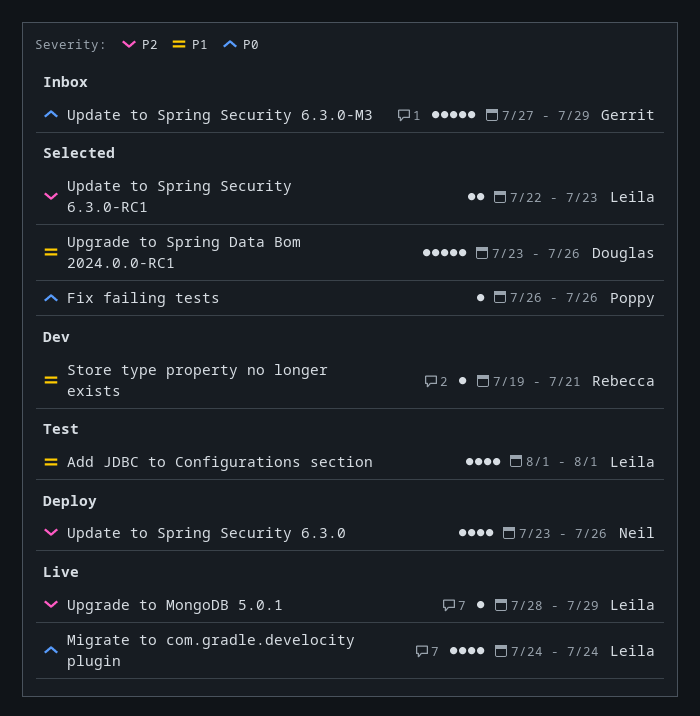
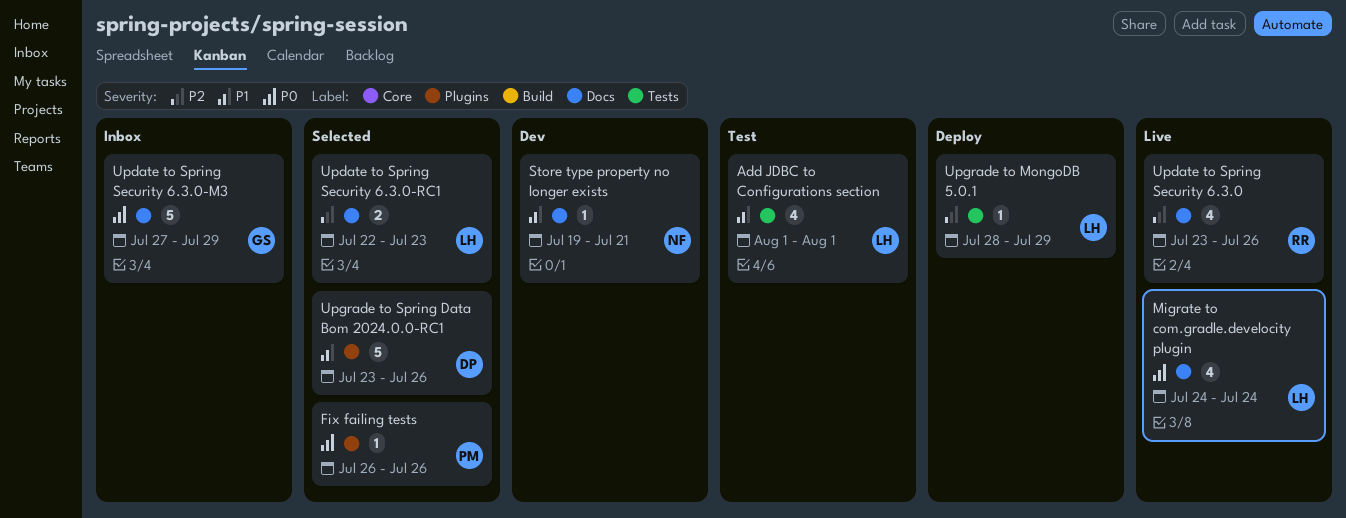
Store type property no longer exists, owner: Rebecca -> Neil
Update to Spring Security 6.3.0, status: Deploy -> Live
Update to Spring Security 6.3.0, owner: Neil -> Rebecca
Upgrade to MongoDB 5.0.1, status: Live -> Deploy

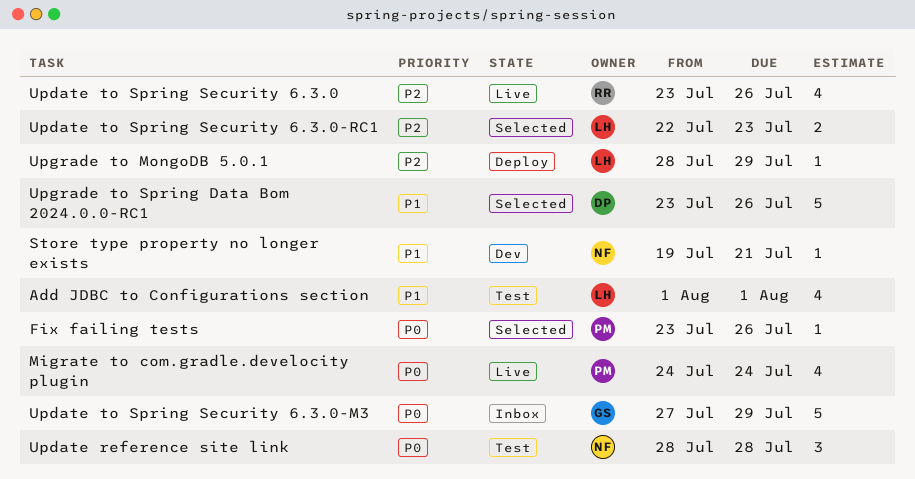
Fix failing tests, start: Jul 26 -> Jul 23
Migrate to com.gradle.develocity plugin, owner: LH -> PM
Update reference site link: none -> present

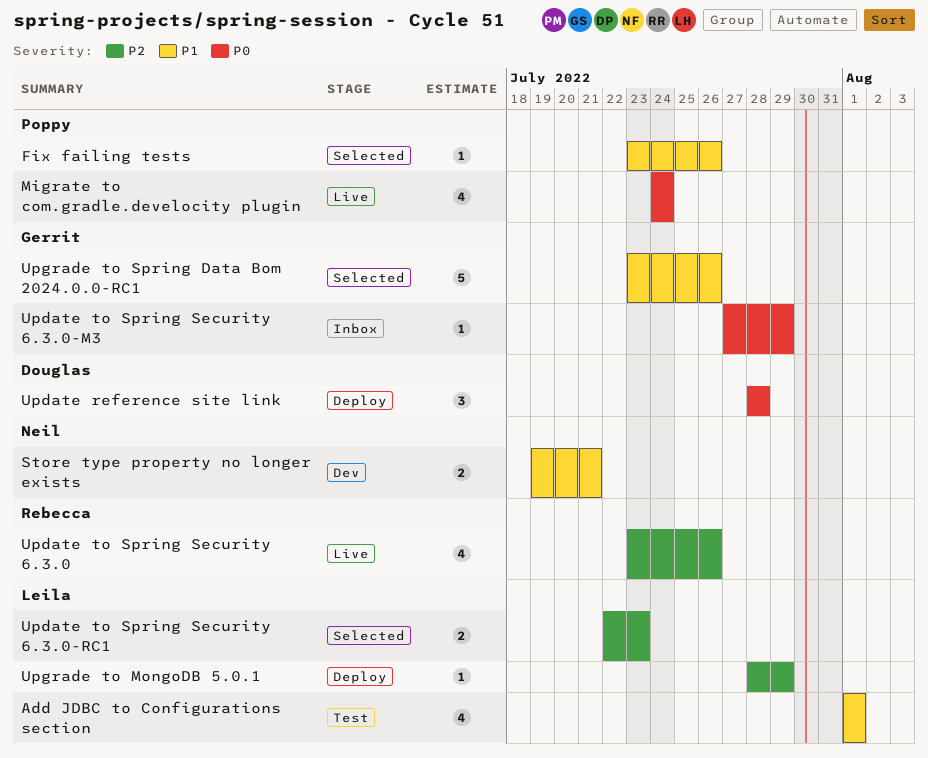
Fix failing tests, priority: P0 -> P1
Store type property no longer exists, estimate: 1 -> 2
Update reference site link, status: Test -> Deploy
Update reference site link, owner: Neil -> Douglas
Update to Spring Security 6.3.0-M3, estimate: 5 -> 1
Upgrade to Spring Data Bom 2024.0.0-RC1, owner: Douglas -> Gerrit

